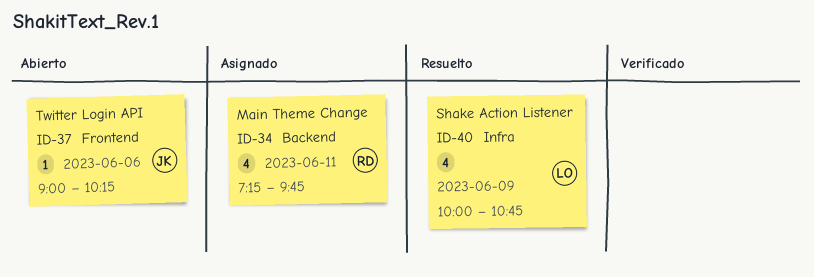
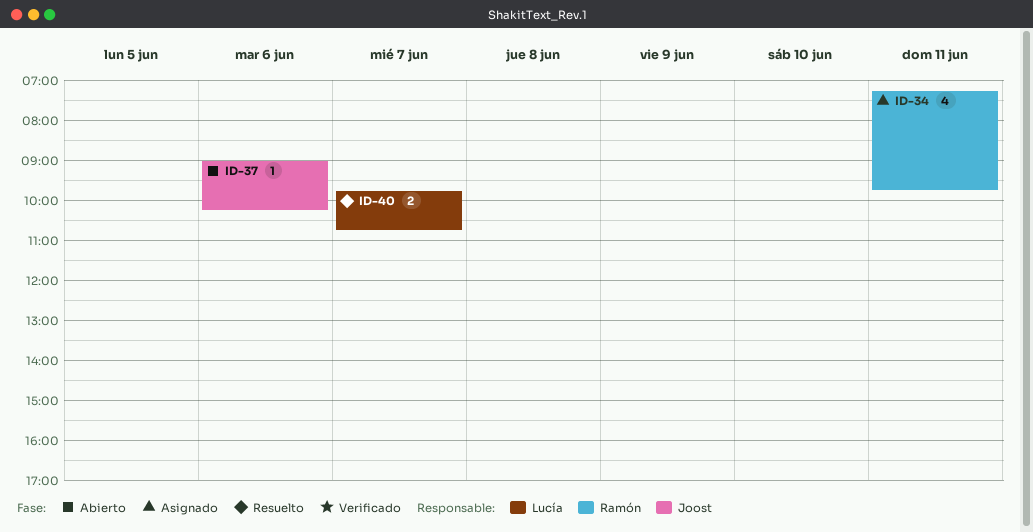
ID-40, estimate: 4 -> 2
ID-40, day: Jun 9 -> Jun 7
ID-40, begins: 10:00 -> 09:45

